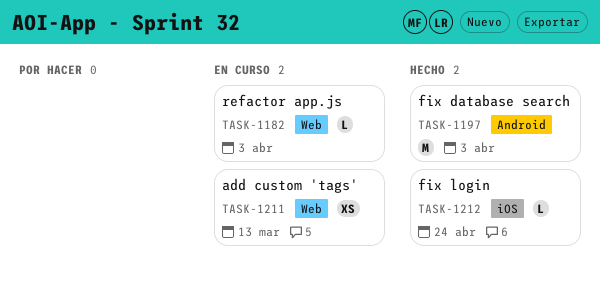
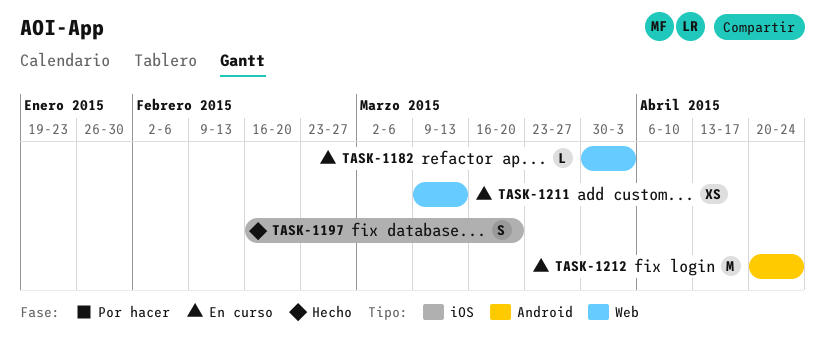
TASK-1197, label: Android -> iOS
TASK-1197, estimate: M -> S
TASK-1197, due: Apr 3 -> Mar 20
TASK-1212, status: Hecho -> En curso
TASK-1212, label: iOS -> Android
TASK-1212, estimate: L -> M

